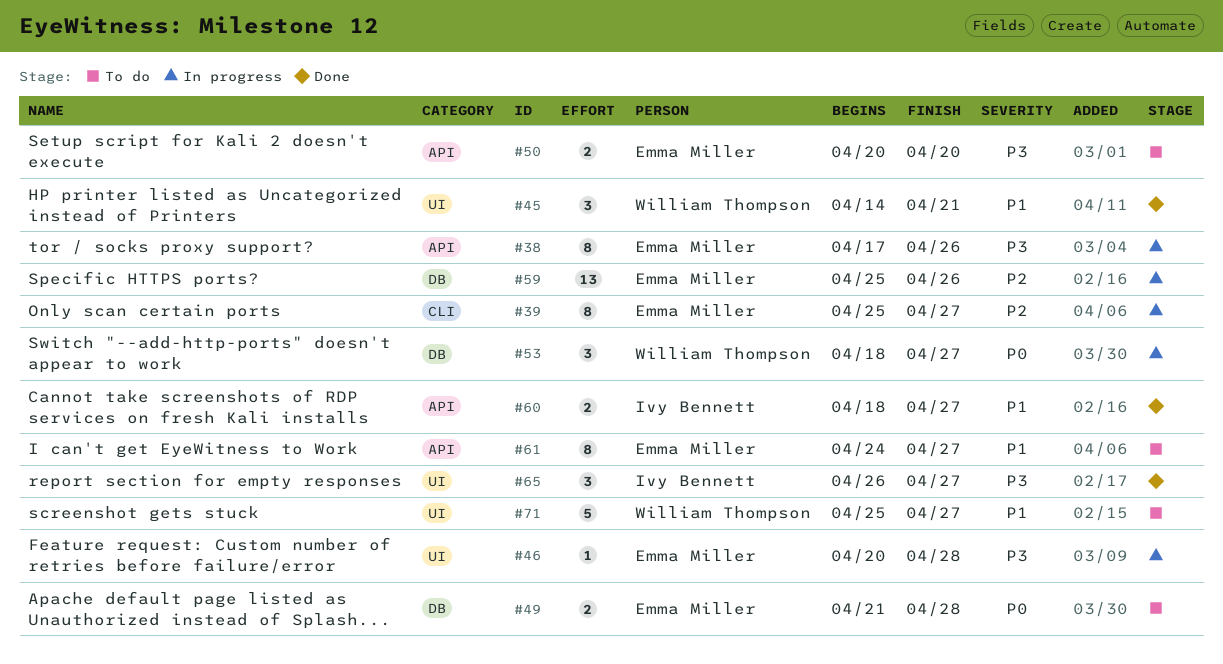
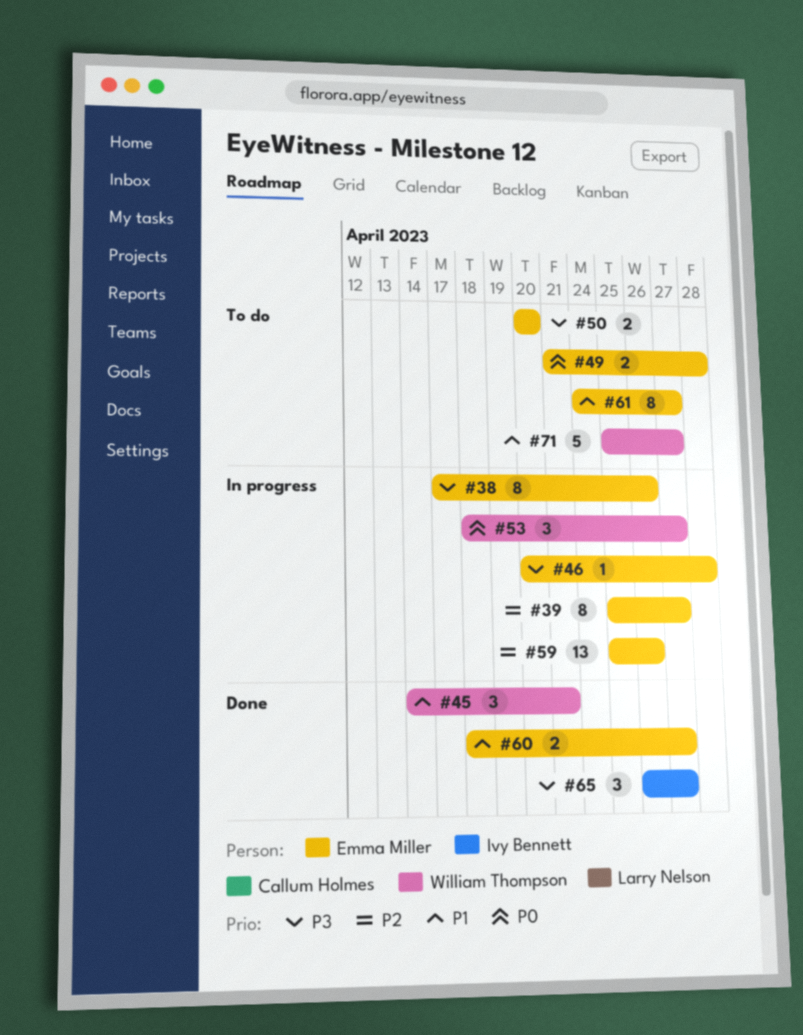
#60, owner: Ivy Bennett -> Emma Miller

